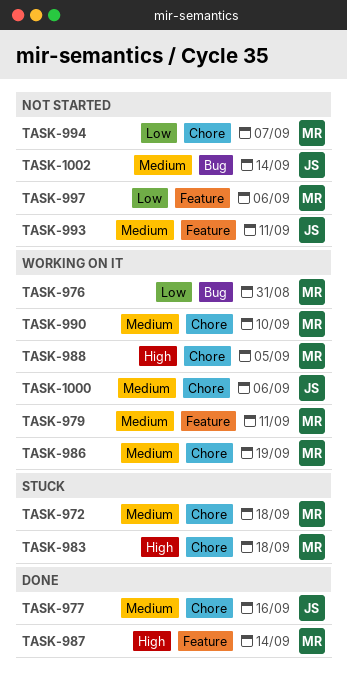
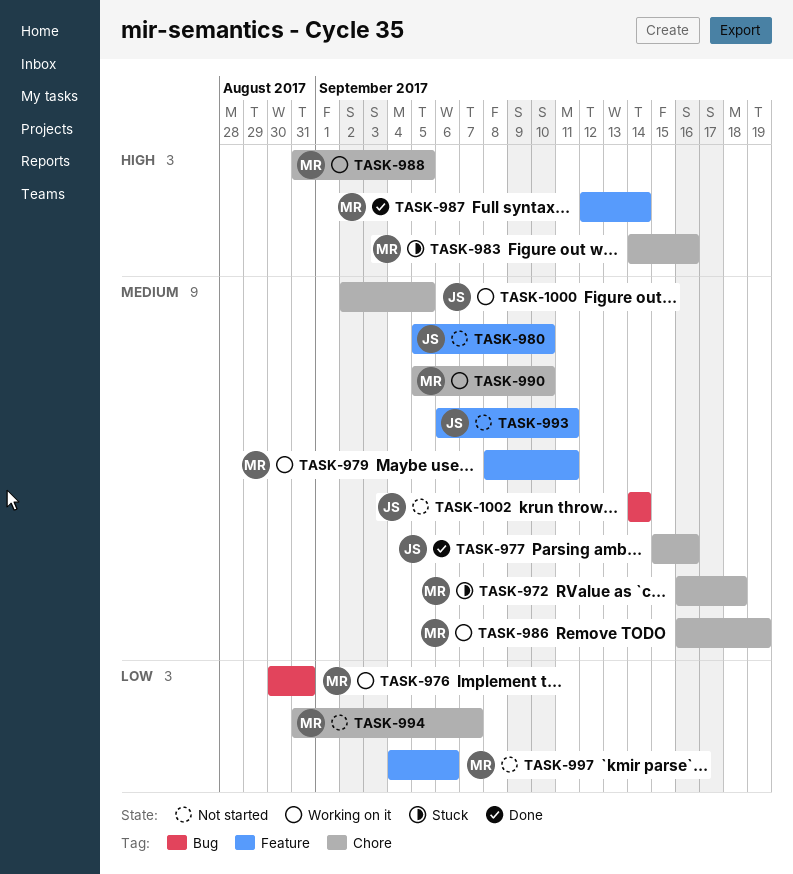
TASK-980: none -> present
TASK-983, due: Sep 18 -> Sep 16
TASK-1000, due: Sep 6 -> Sep 5

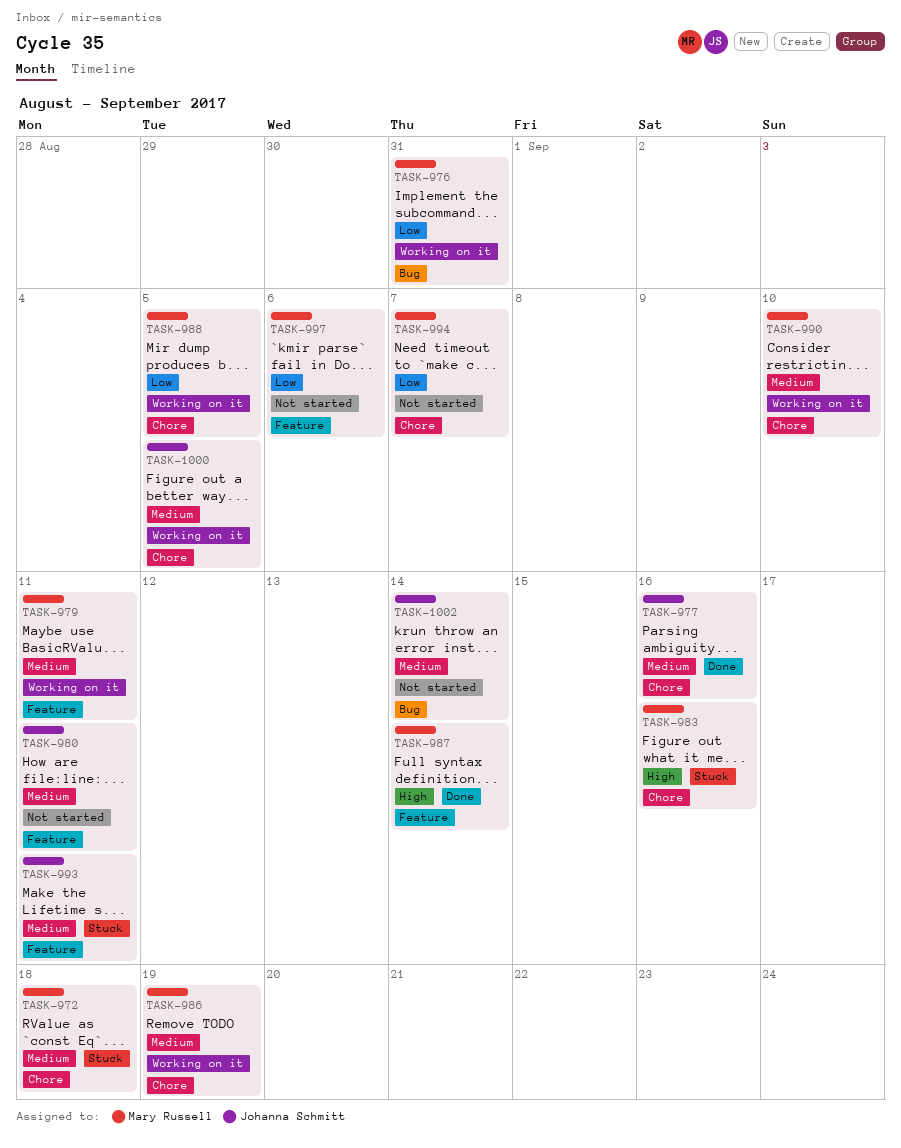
TASK-980, due: Sep 10 -> Sep 11
TASK-988, priority: High -> Low
TASK-993, status: Not started -> Stuck

